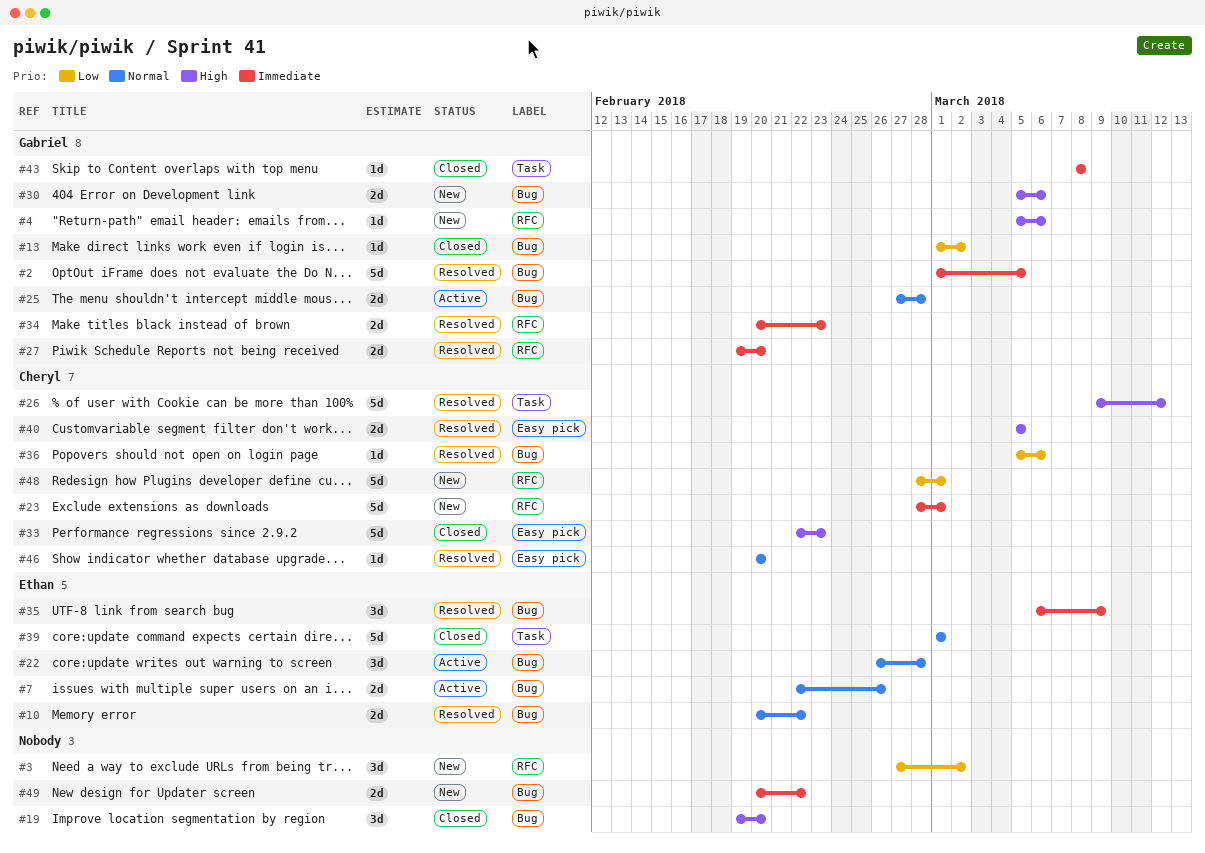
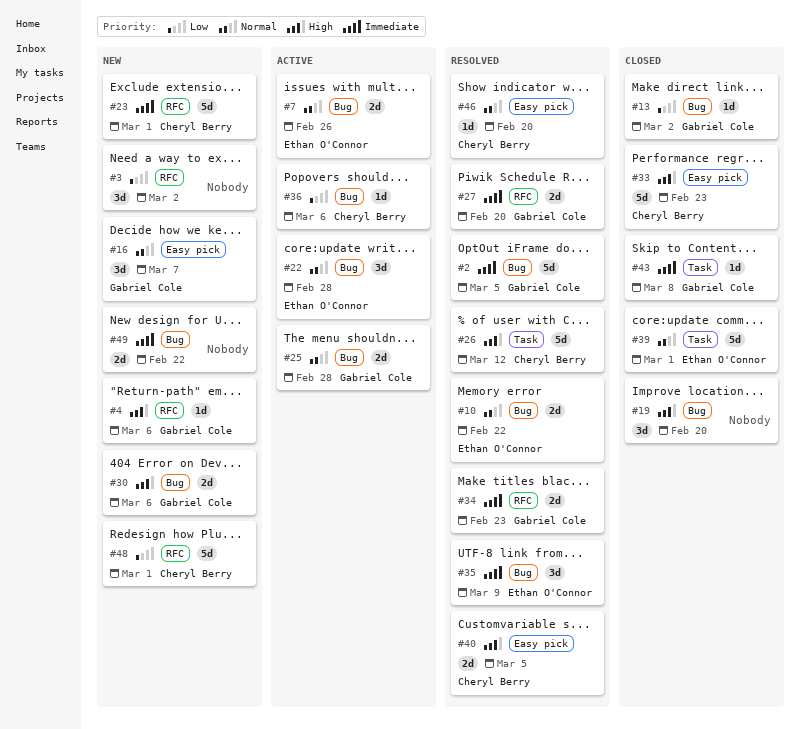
#16: none -> present
#36, status: Resolved -> Active

